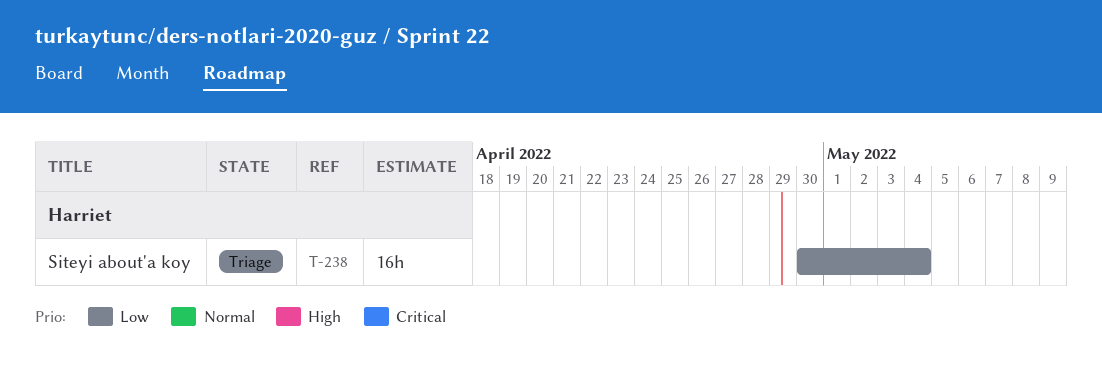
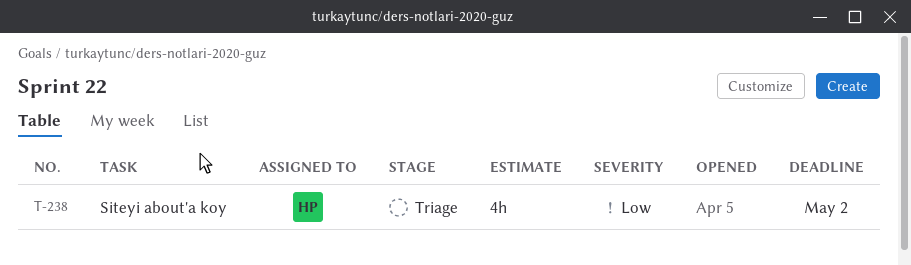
T-238, estimate: 16h -> 4h
T-238, due: May 4 -> May 2

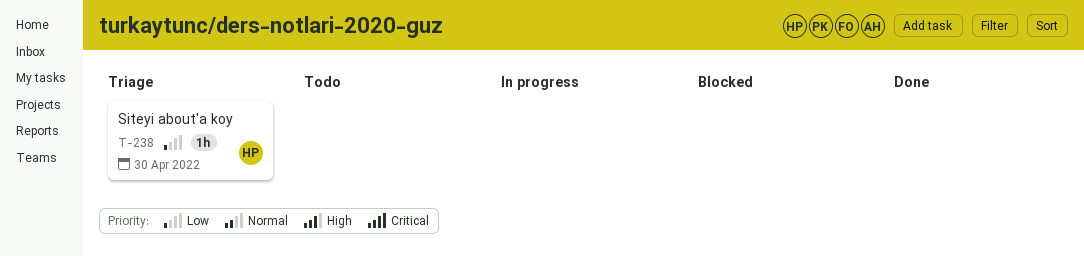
T-238, estimate: 4h -> 1h
T-238, due: May 2 -> Apr 30

